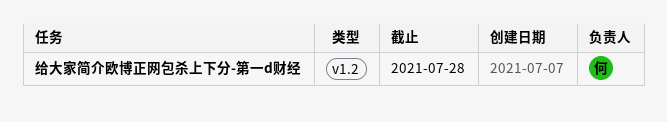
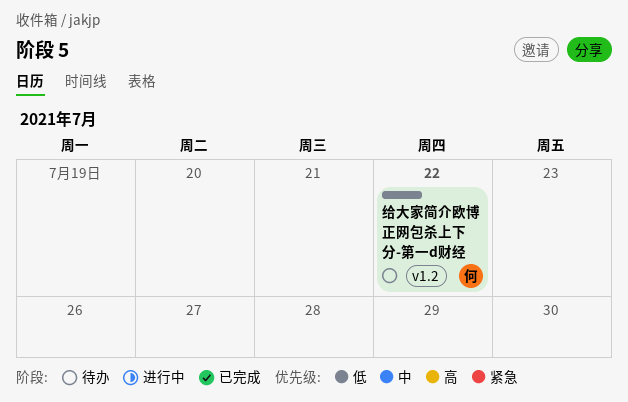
给大家简介欧博正网包杀上下分-第一d财经, due: Jul 28 -> Jul 22

